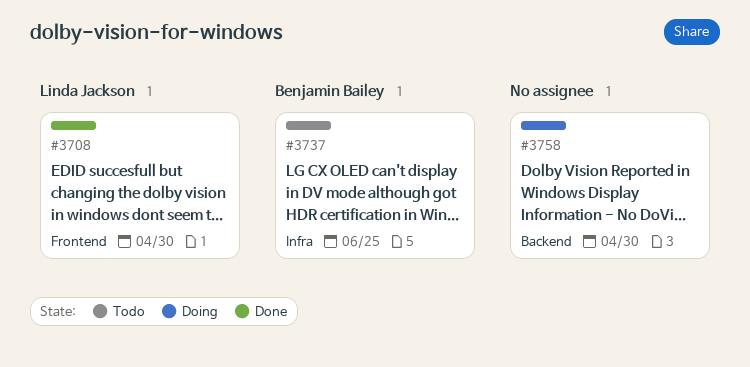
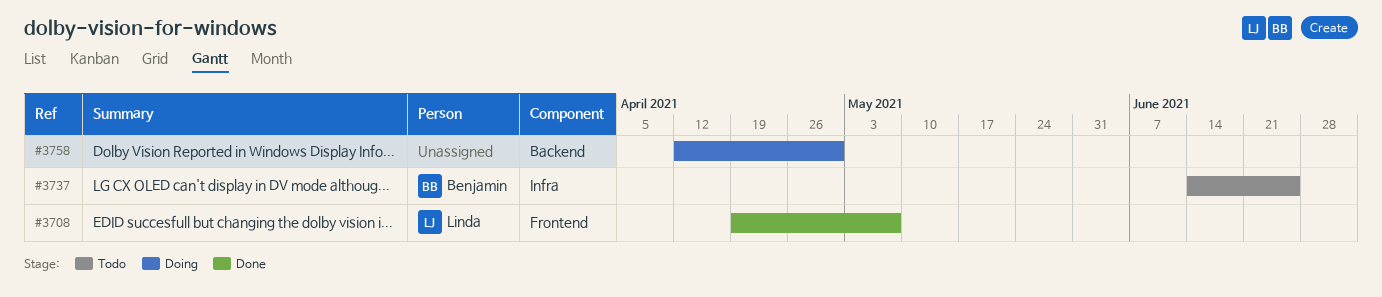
#3708, due: Apr 30 -> May 7

